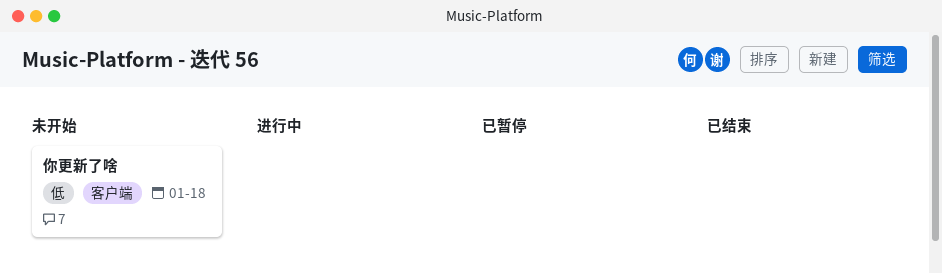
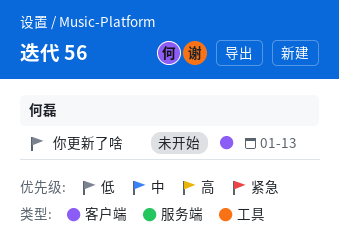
你更新了啥, due: Jan 18 -> Jan 13

